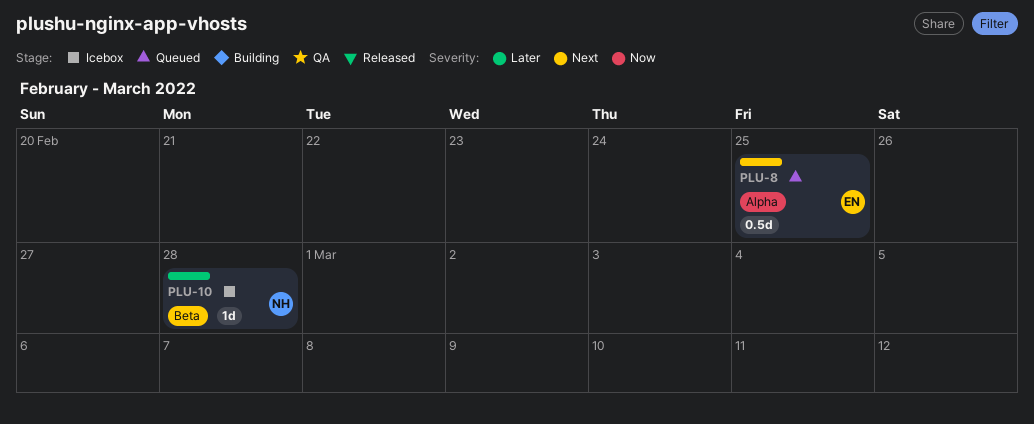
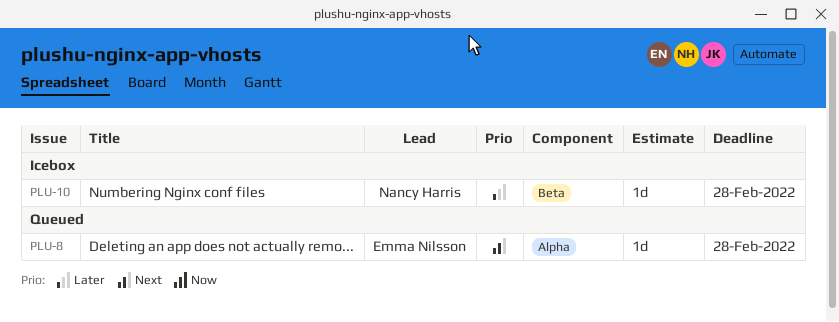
PLU-8, estimate: 0.5d -> 1d
PLU-8, due: Feb 25 -> Feb 28

